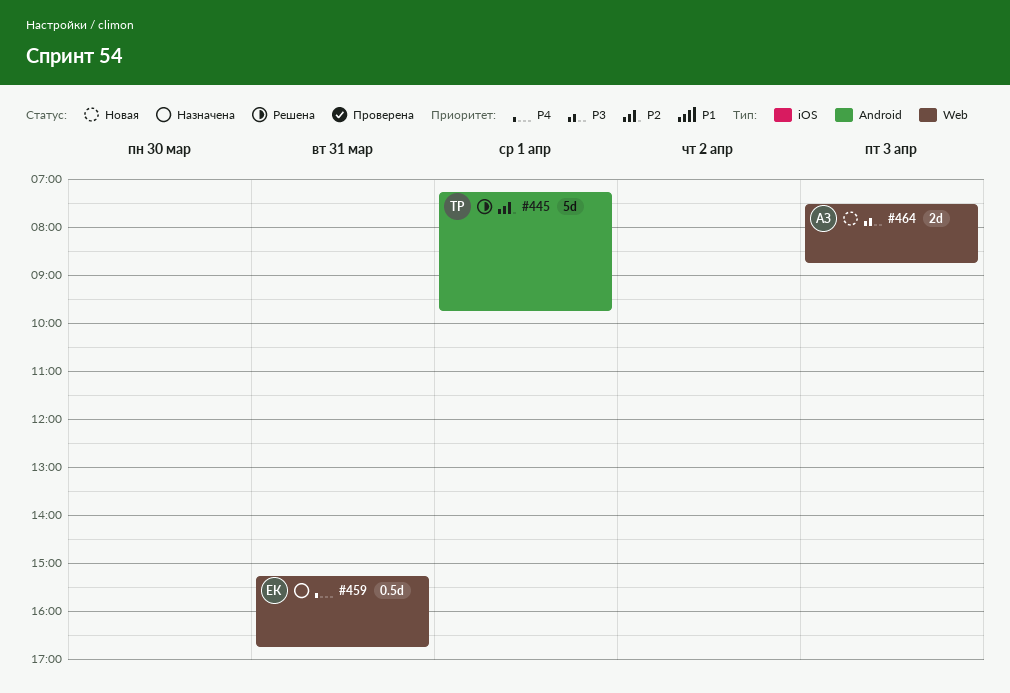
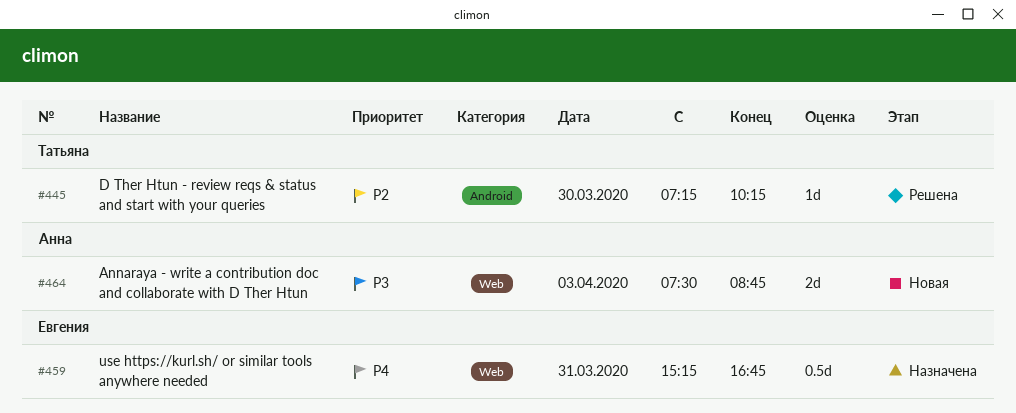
#445, estimate: 5d -> 1d
#445, day: Apr 1 -> Mar 30
#445, ends: 09:45 -> 10:15

